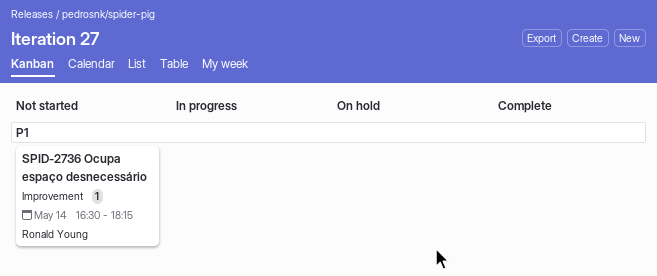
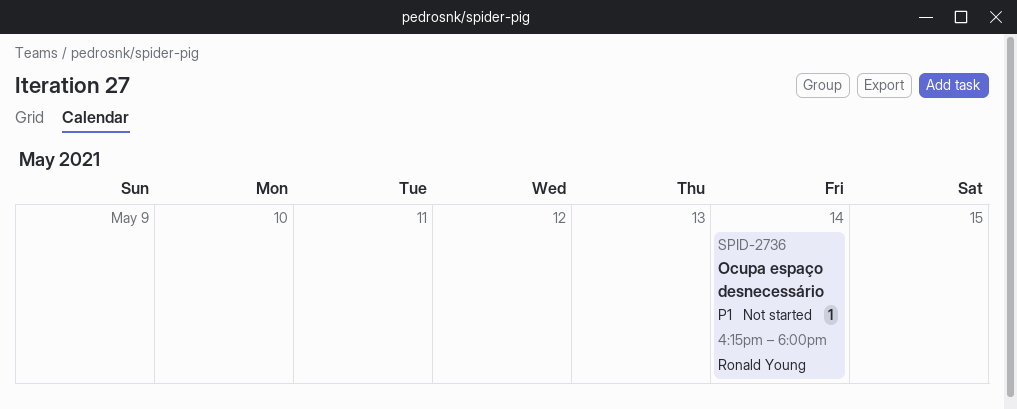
SPID-2736, begins: 16:30 -> 16:15
SPID-2736, ends: 18:15 -> 18:00

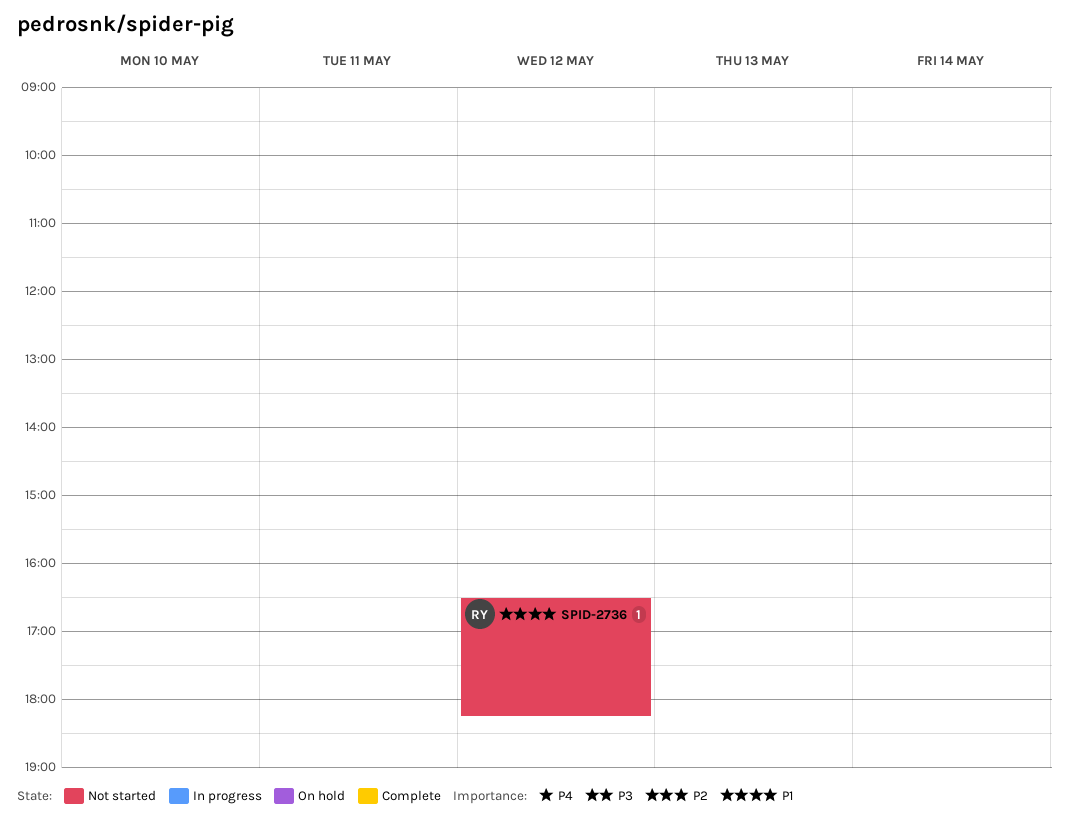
SPID-2736, day: May 14 -> May 12
SPID-2736, begins: 16:15 -> 16:30
SPID-2736, ends: 18:00 -> 18:15

